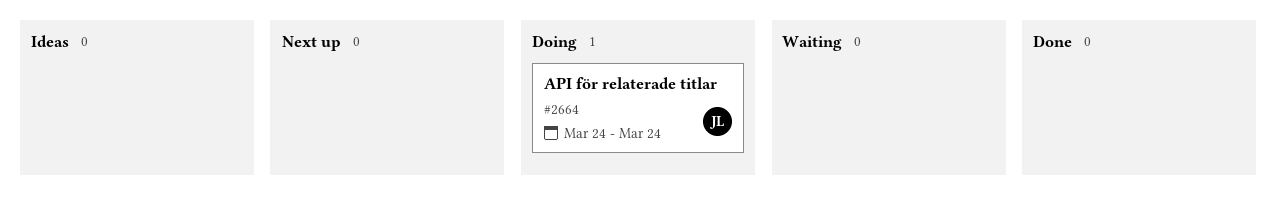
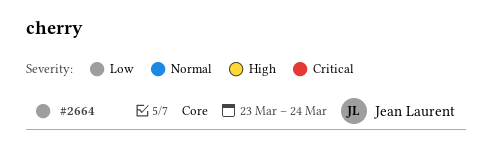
#2664, start: Mar 24 -> Mar 23

